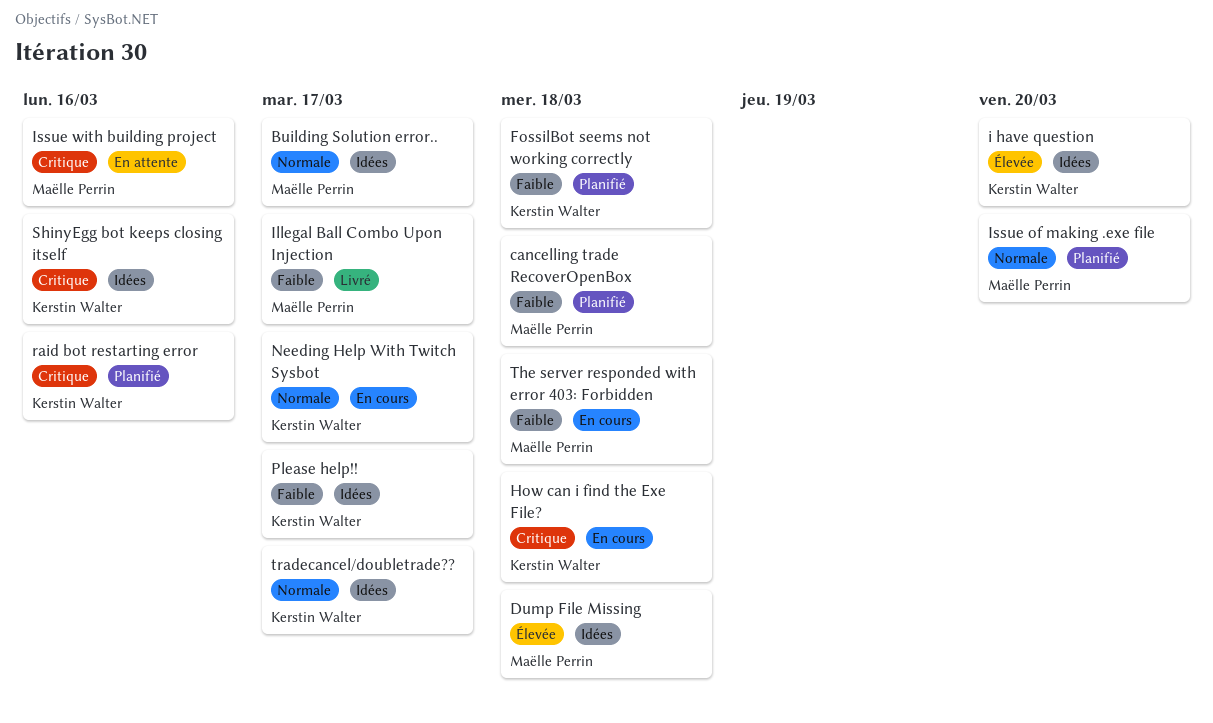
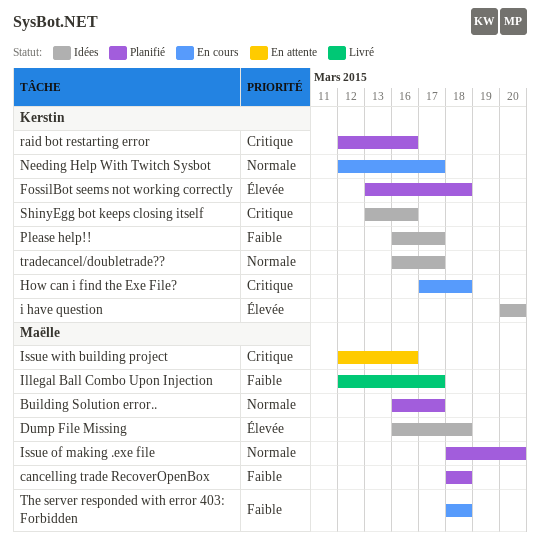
Building Solution error.., status: Idées -> Planifié
FossilBot seems not working correctly, priority: Faible -> Élevée

